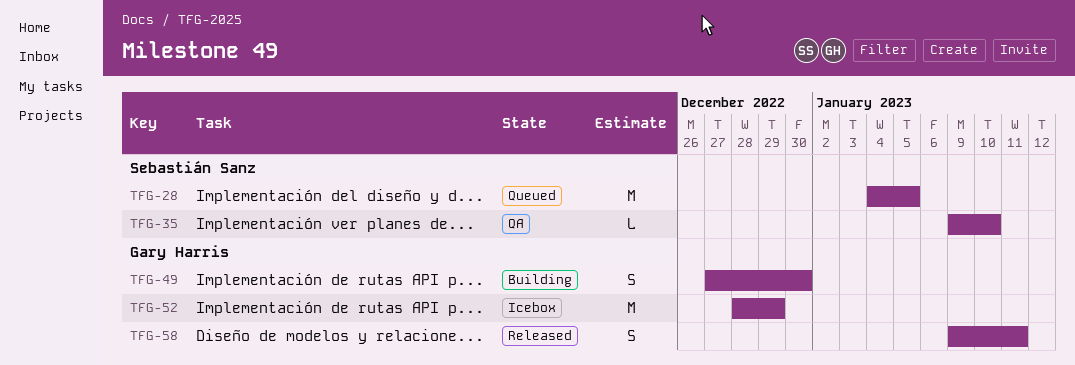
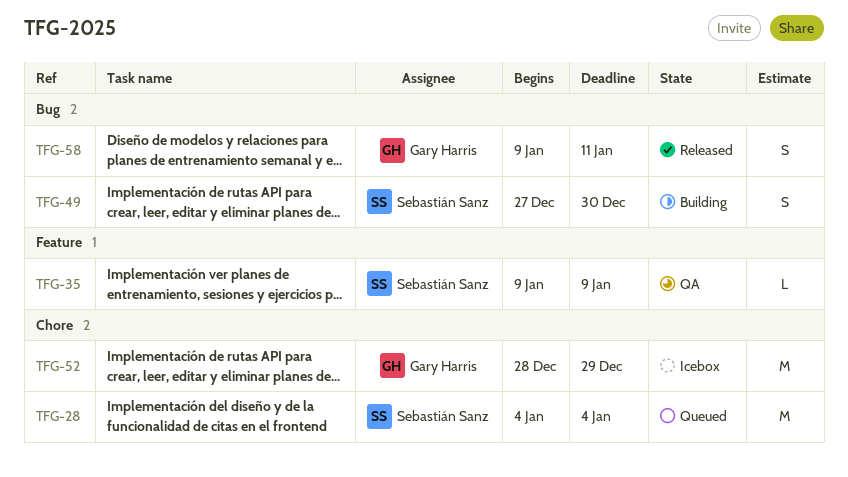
TFG-28, due: Jan 5 -> Jan 4
TFG-35, due: Jan 10 -> Jan 9
TFG-49, owner: Gary Harris -> Sebastián Sanz

